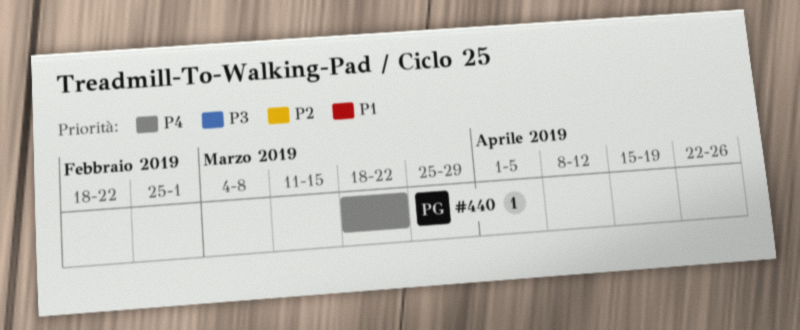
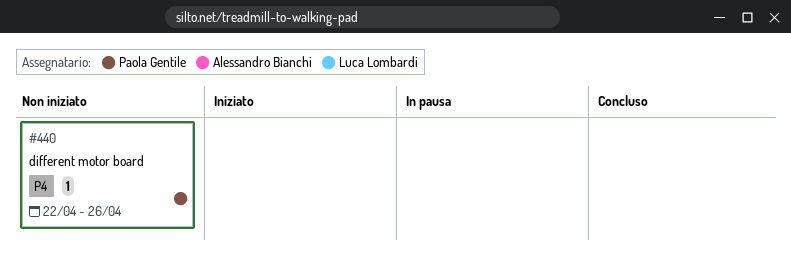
#440, start: Mar 18 -> Apr 22
#440, due: Mar 22 -> Apr 26

